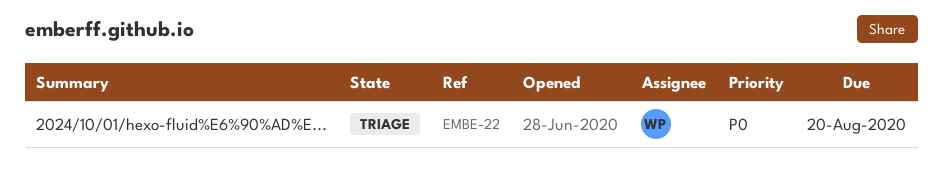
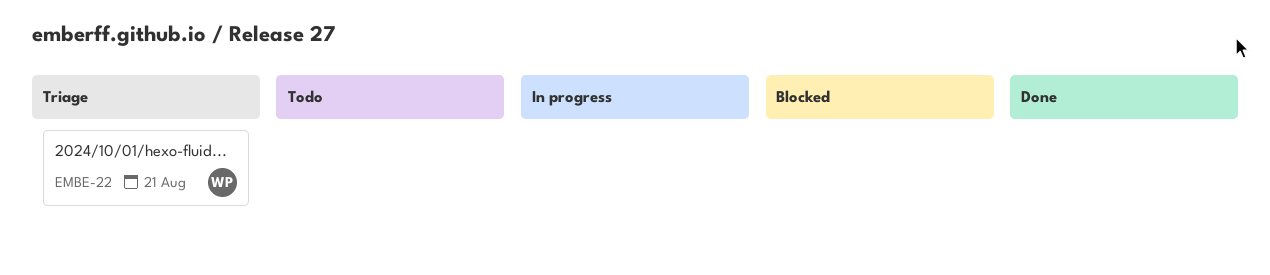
EMBE-22, due: Aug 20 -> Aug 21

